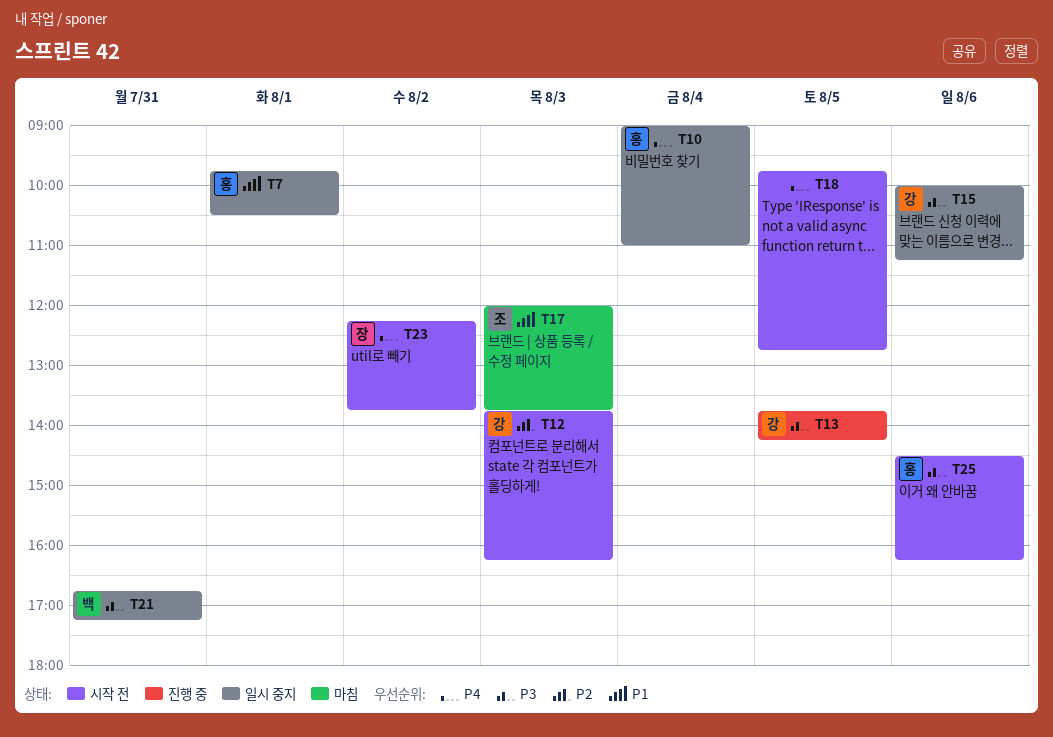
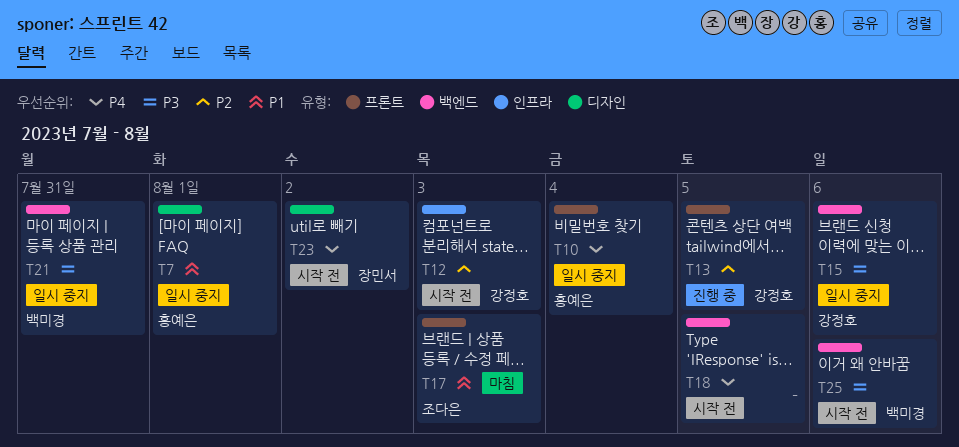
T13, priority: P3 -> P2
T25, owner: 홍예은 -> 백미경

